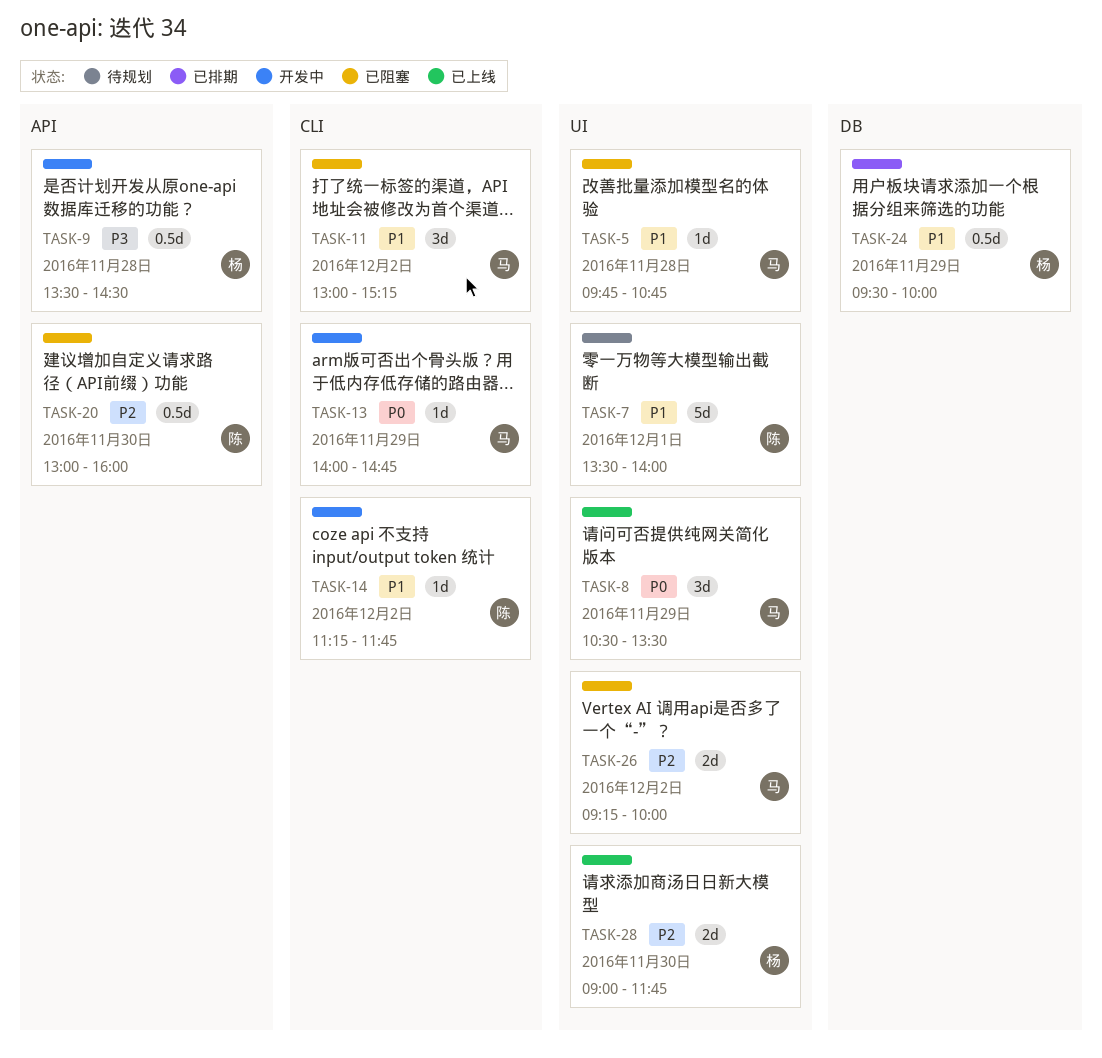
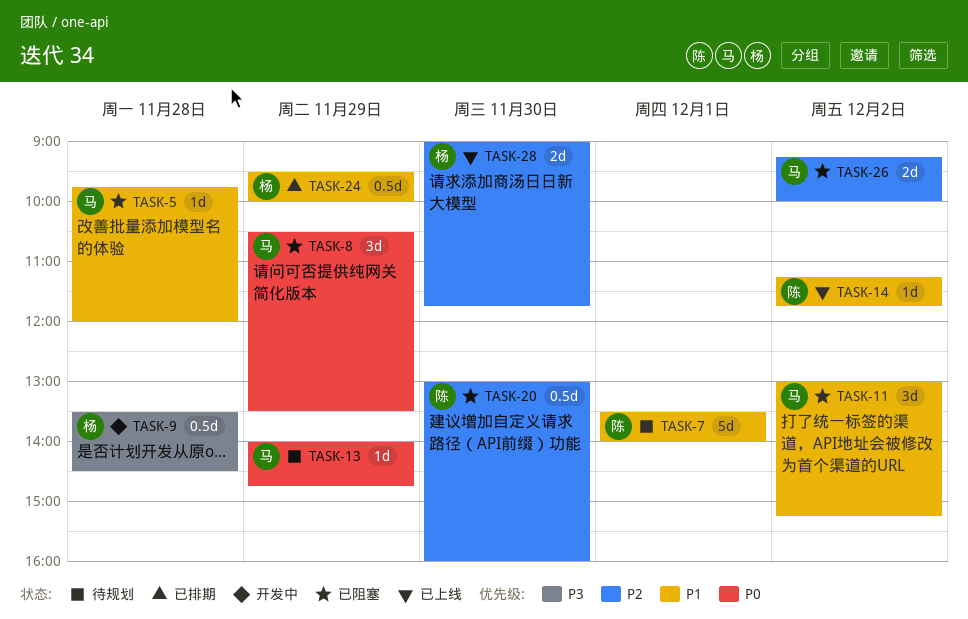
TASK-5, ends: 10:45 -> 12:00
TASK-8, status: 已上线 -> 已阻塞
TASK-13, status: 开发中 -> 待规划
TASK-14, status: 开发中 -> 已上线

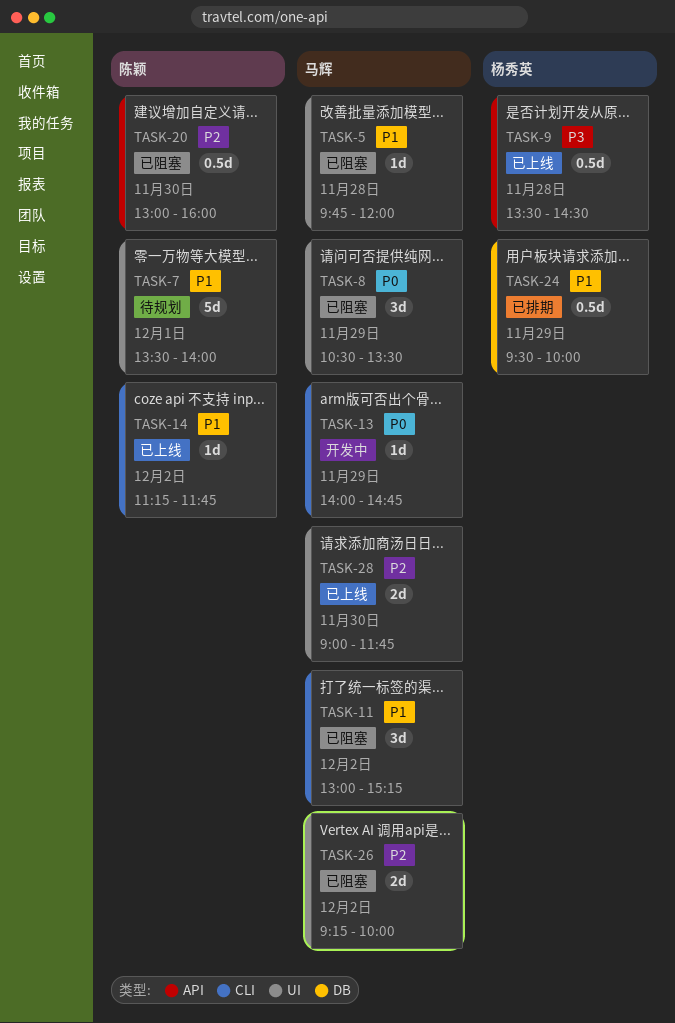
TASK-9, status: 开发中 -> 已上线
TASK-13, status: 待规划 -> 开发中
TASK-28, owner: 杨秀英 -> 马辉

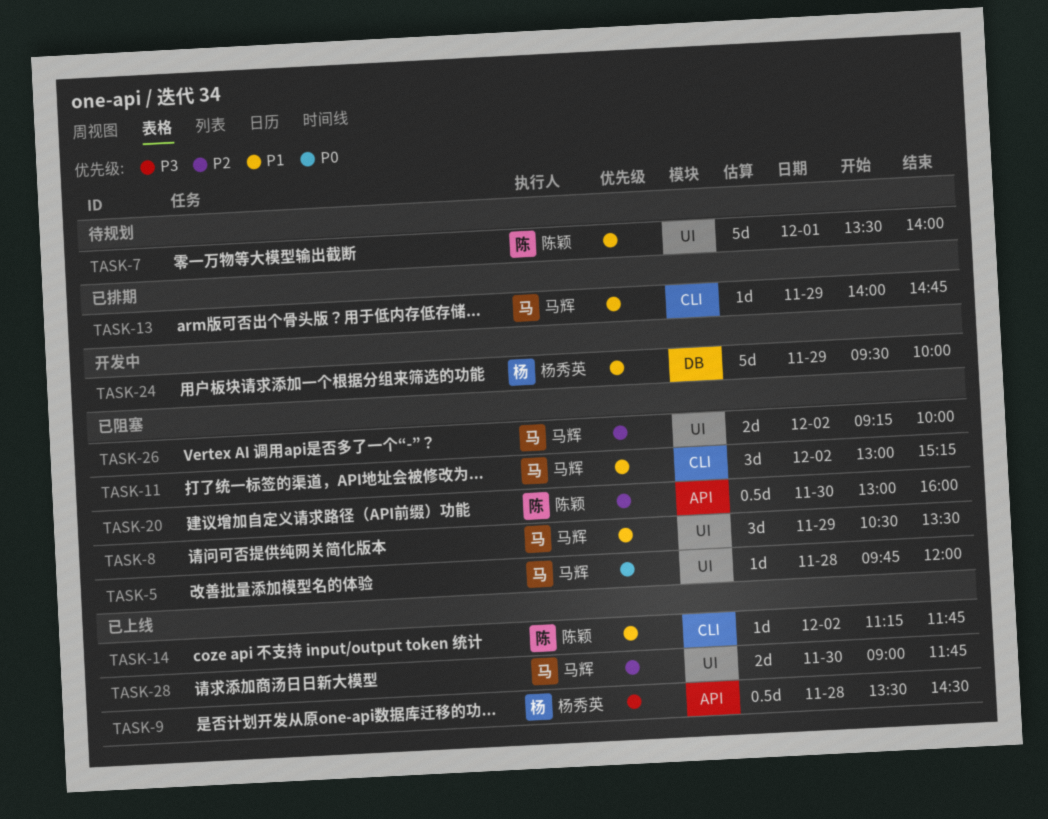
TASK-5, priority: P1 -> P0
TASK-8, priority: P0 -> P1
TASK-13, status: 开发中 -> 已排期
TASK-13, priority: P0 -> P1
TASK-24, status: 已排期 -> 开发中
TASK-24, estimate: 0.5d -> 5d

